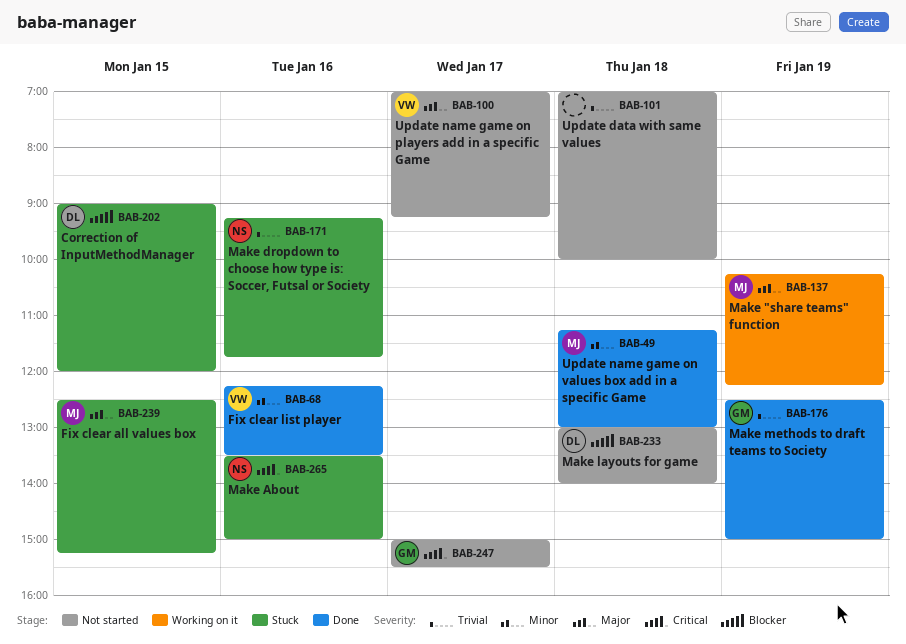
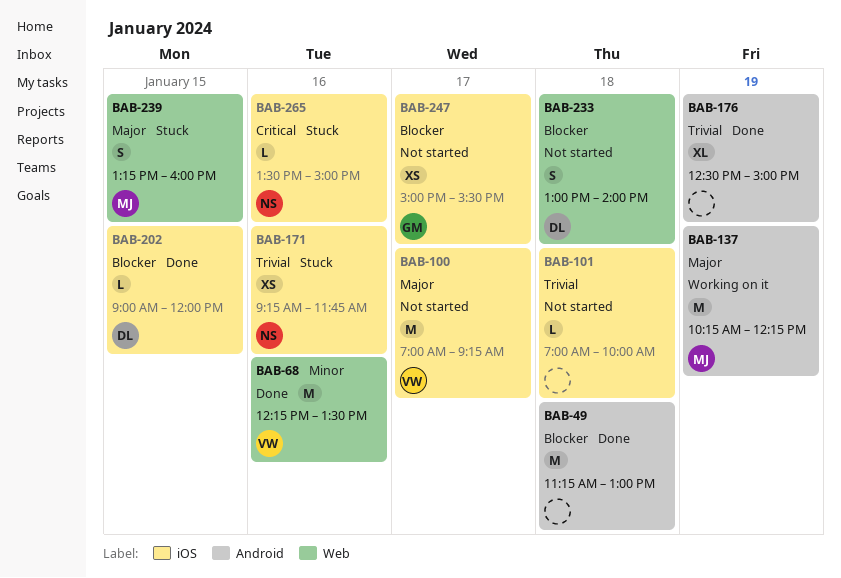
BAB-49, owner: MJ -> none
BAB-49, priority: Minor -> Blocker
BAB-176, owner: GM -> none
BAB-202, status: Stuck -> Done
BAB-239, begins: 12:30 -> 13:15
BAB-239, ends: 15:15 -> 16:00
BAB-247, priority: Critical -> Blocker

